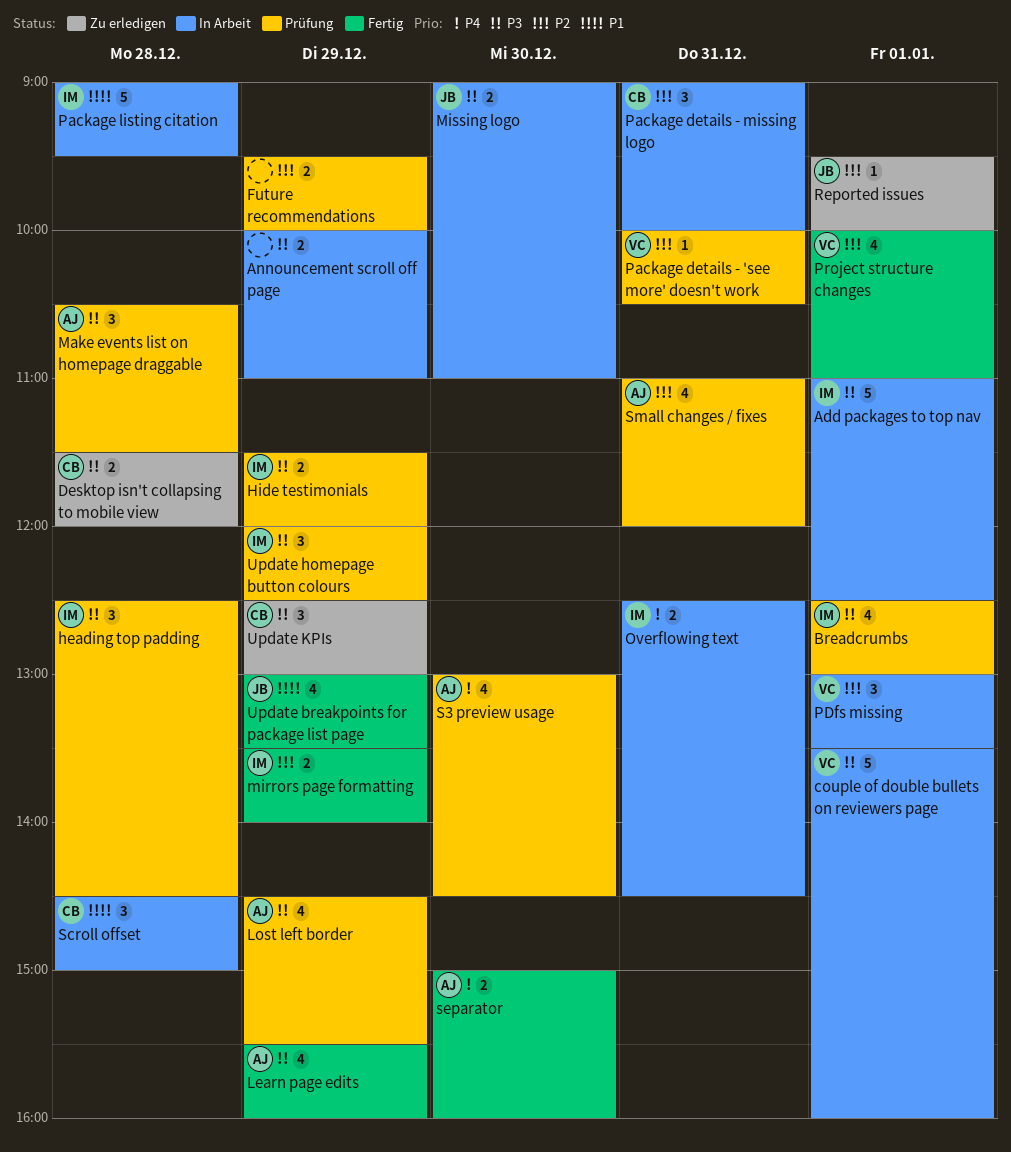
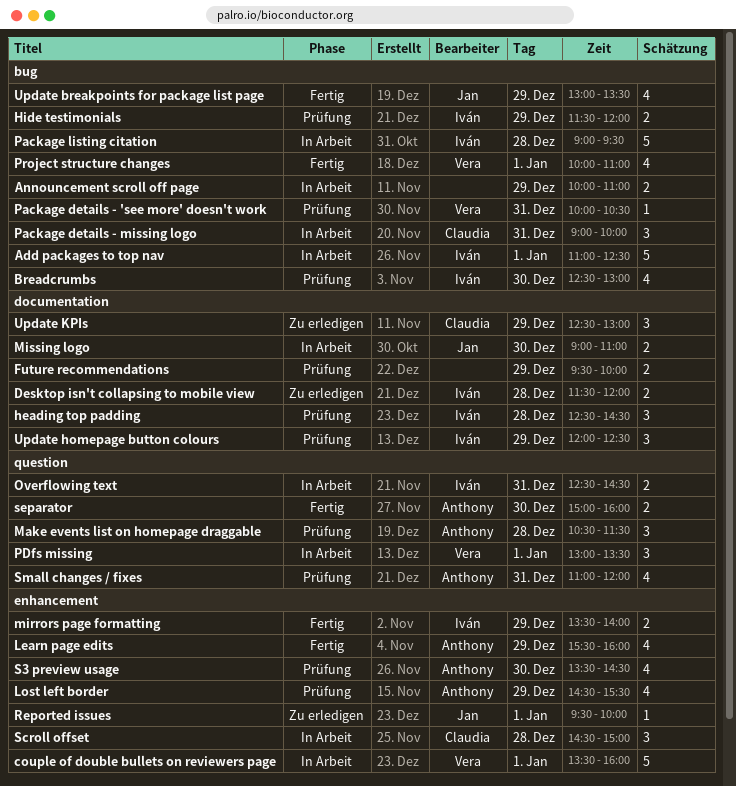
Breadcrumbs, day: Jan 1 -> Dec 30
Desktop isn't collapsing to mobile view, owner: Claudia -> Iván
S3 preview usage, begins: 13:00 -> 13:30

